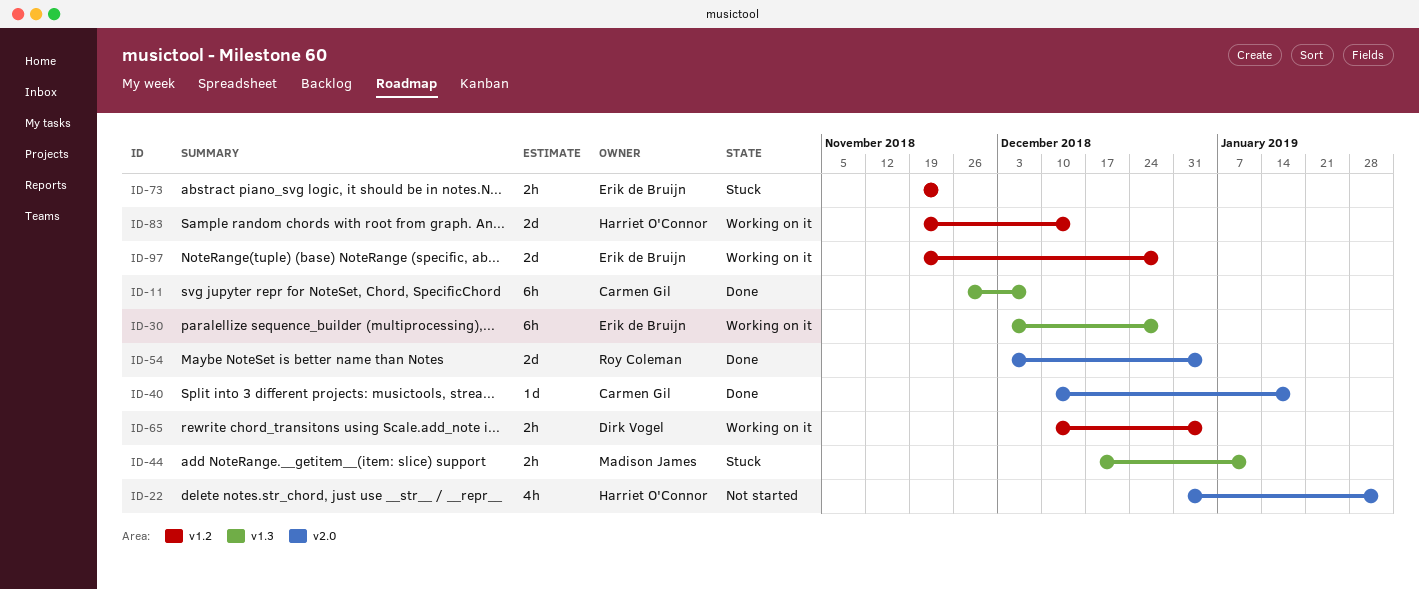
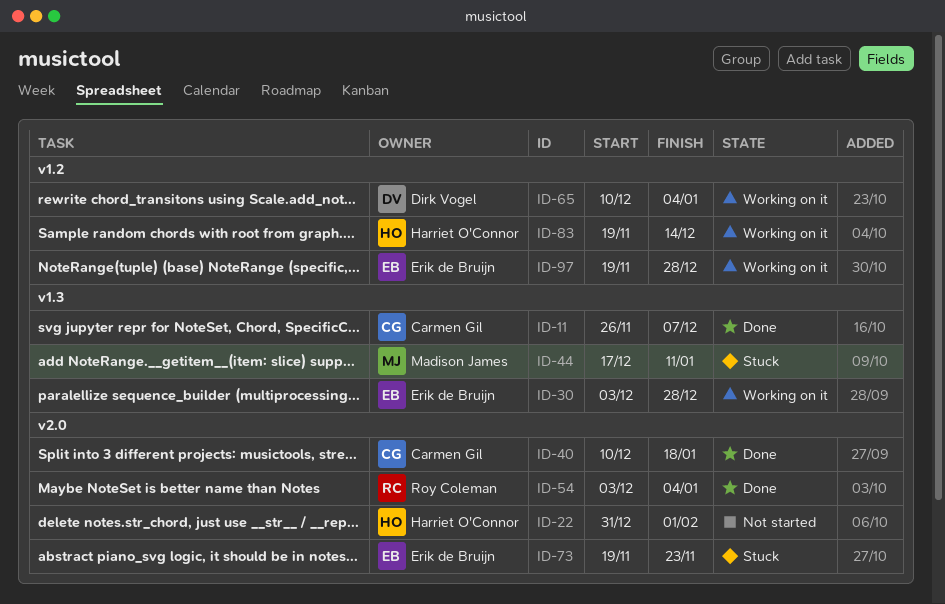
ID-73, label: v1.2 -> v2.0

